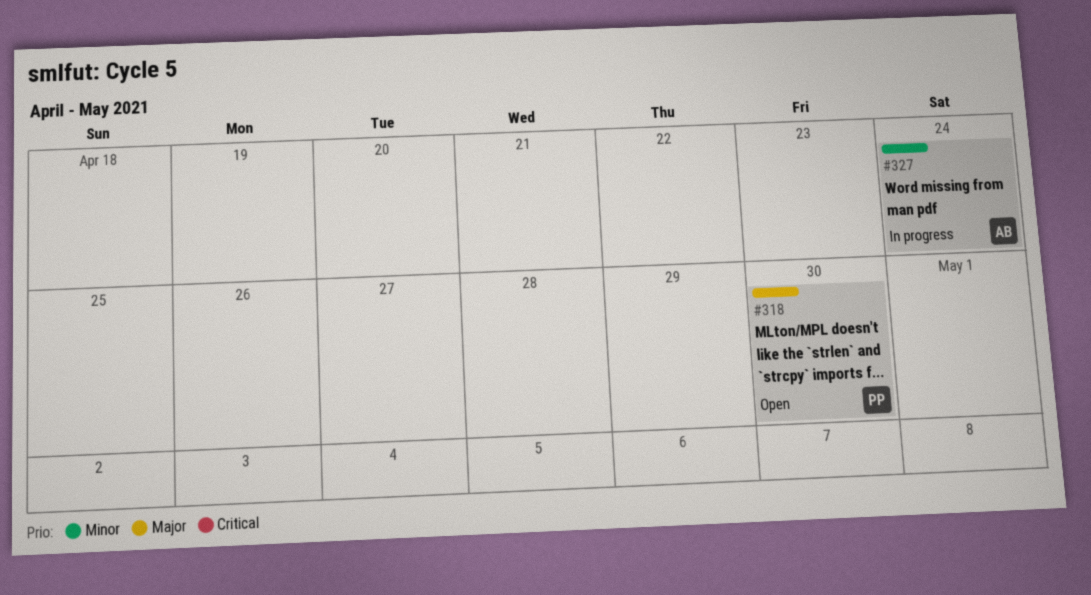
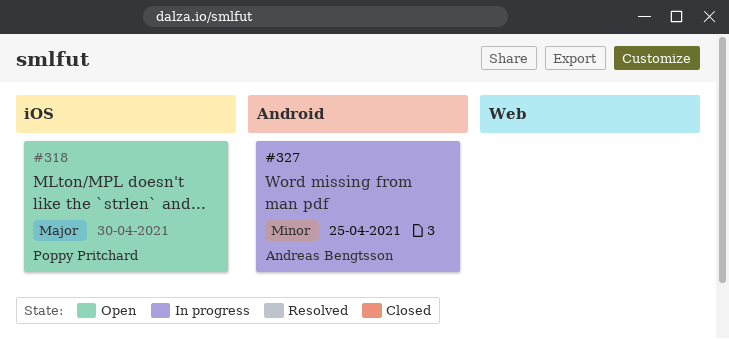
#327, due: Apr 24 -> Apr 25

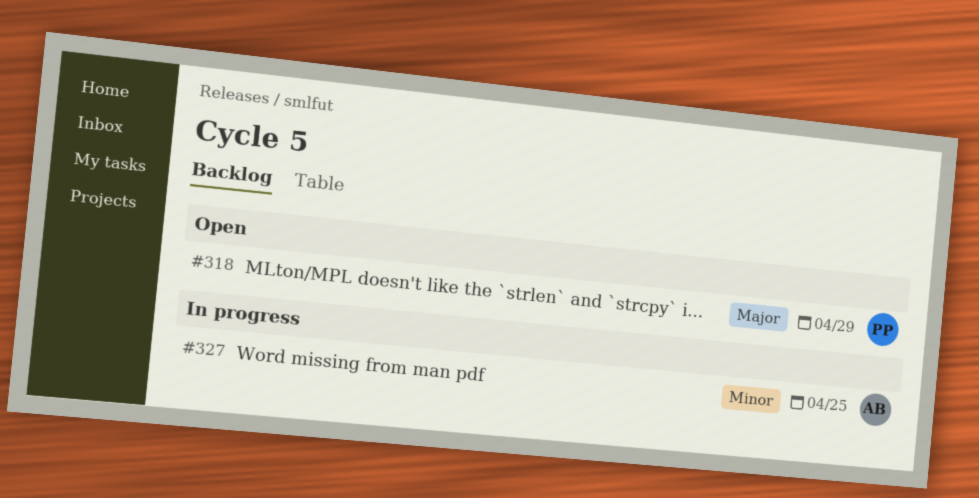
#318, due: Apr 30 -> Apr 29

